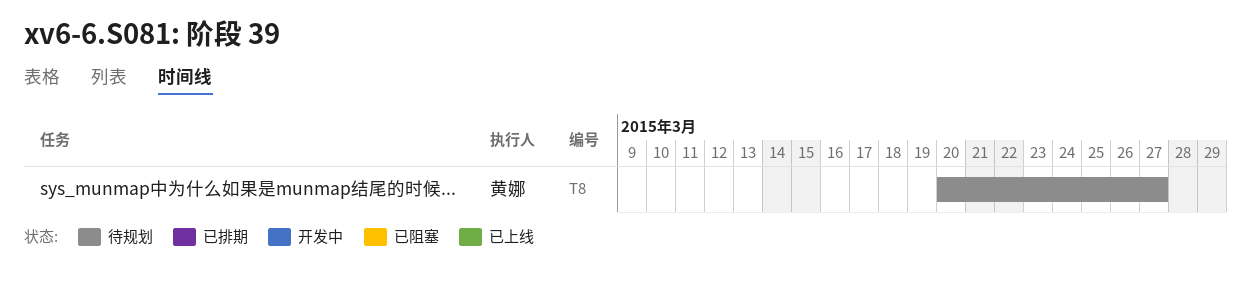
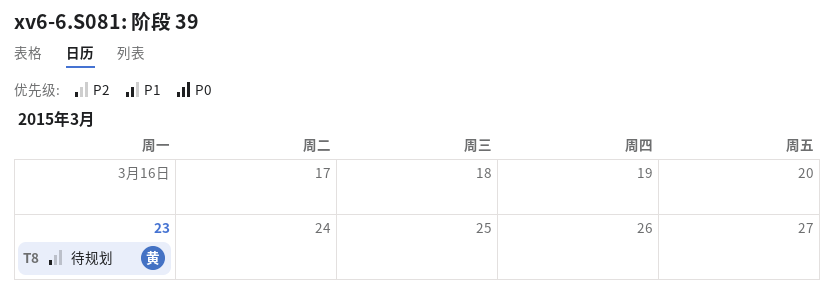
T8, due: Mar 27 -> Mar 23

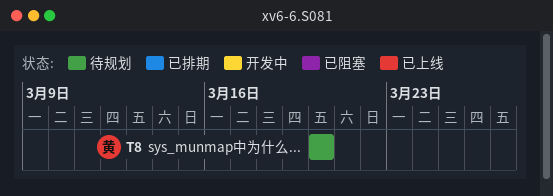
T8, due: Mar 23 -> Mar 20

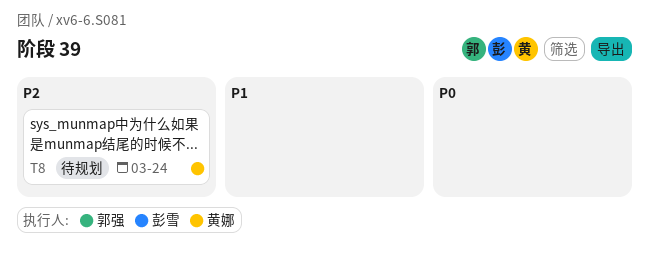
T8, due: Mar 20 -> Mar 24

